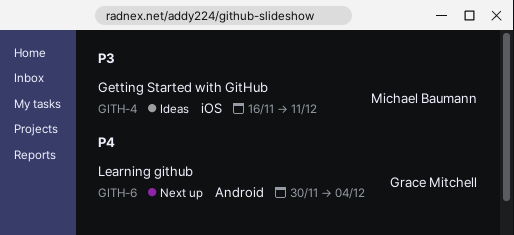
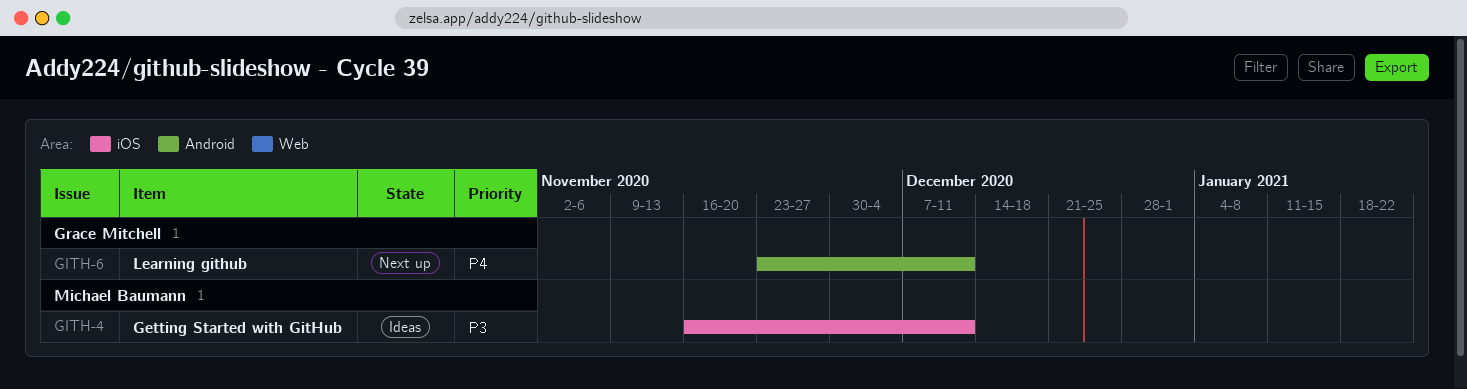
GITH-6, start: Nov 30 -> Nov 23
GITH-6, due: Dec 4 -> Dec 11

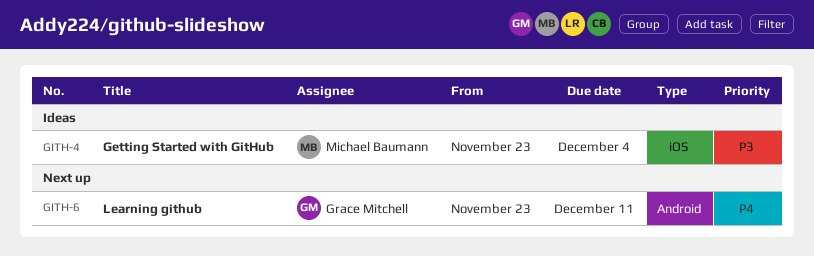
GITH-4, start: Nov 16 -> Nov 23
GITH-4, due: Dec 11 -> Dec 4

